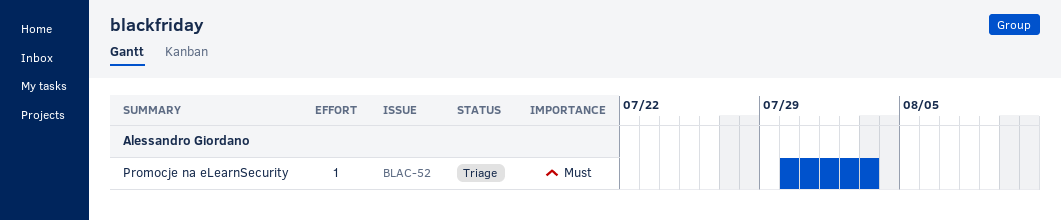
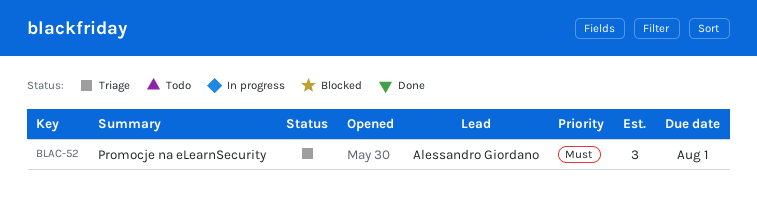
BLAC-52, estimate: 1 -> 3
BLAC-52, due: Aug 3 -> Aug 1

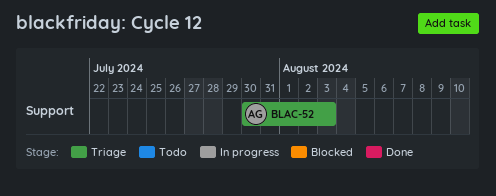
BLAC-52, due: Aug 1 -> Aug 3

